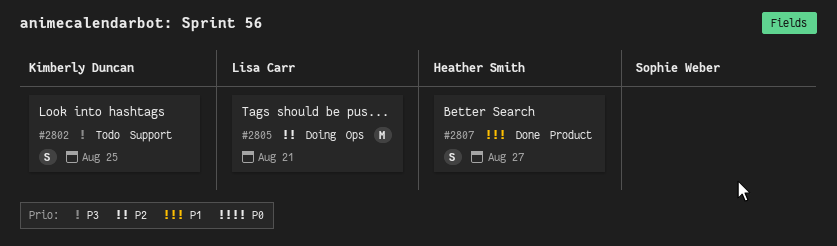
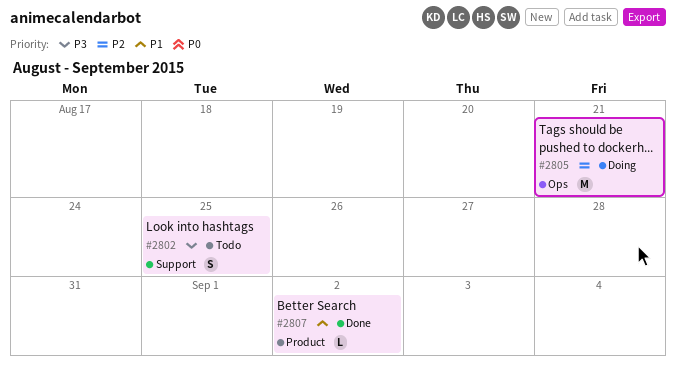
#2807, estimate: S -> L
#2807, due: Aug 27 -> Sep 2

